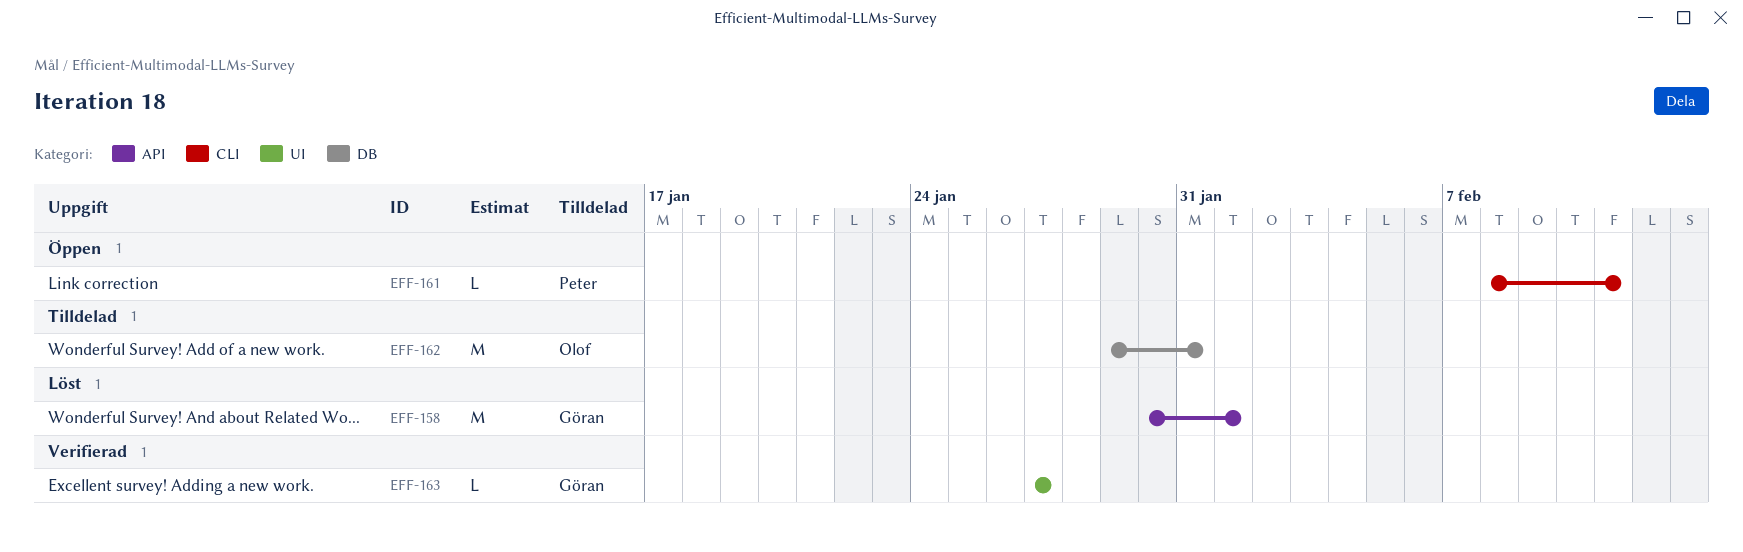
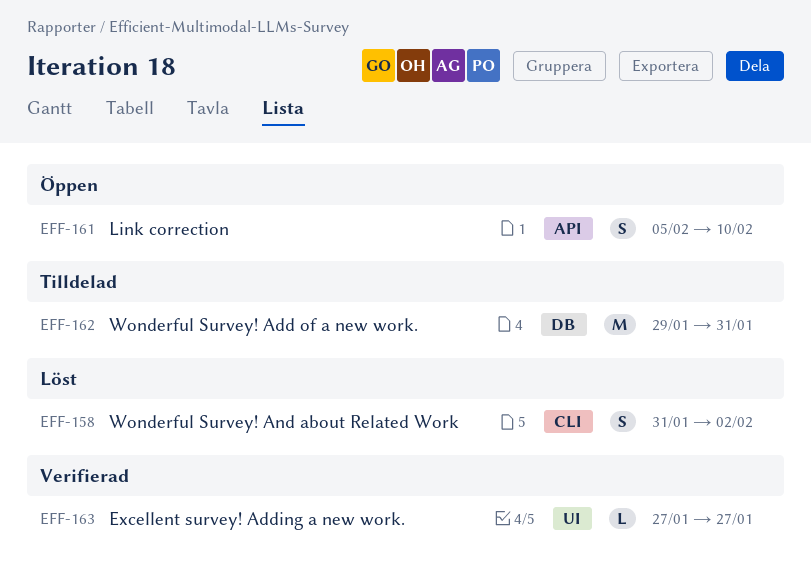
EFF-158, label: API -> CLI
EFF-158, estimate: M -> S
EFF-158, start: Jan 30 -> Jan 31
EFF-158, due: Feb 1 -> Feb 2
EFF-161, label: CLI -> API
EFF-161, estimate: L -> S
EFF-161, start: Feb 8 -> Feb 5
EFF-161, due: Feb 11 -> Feb 10

